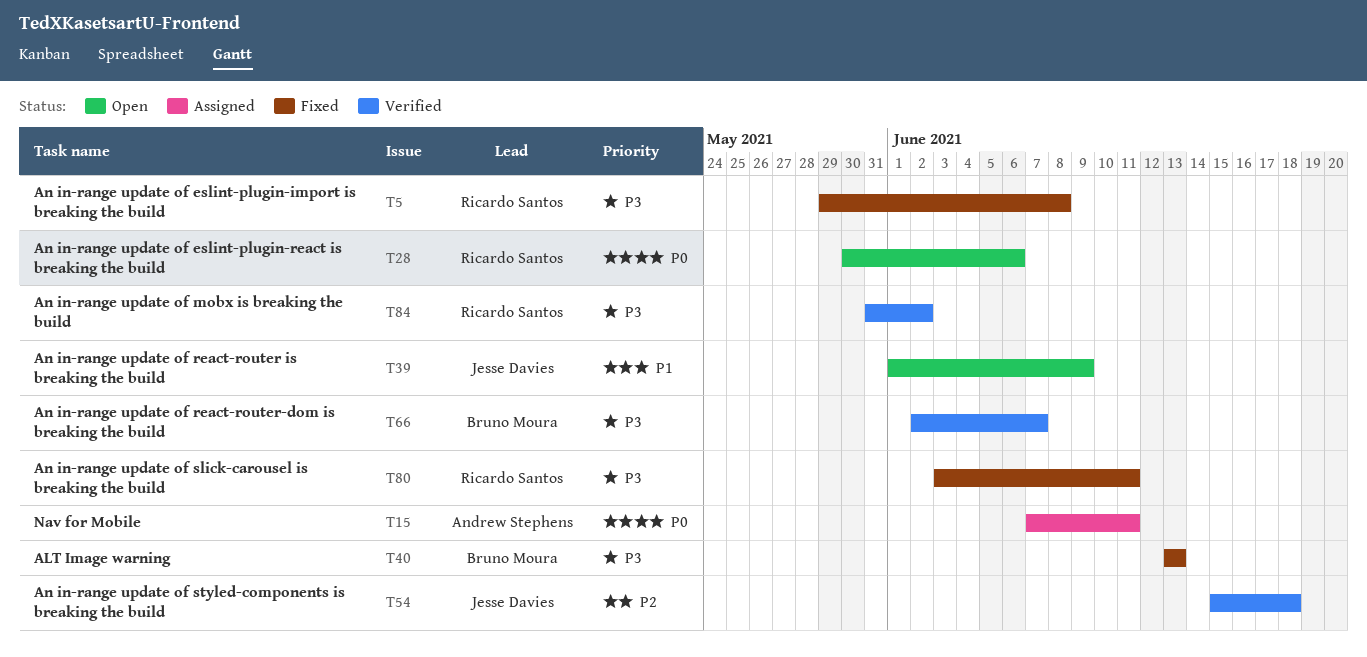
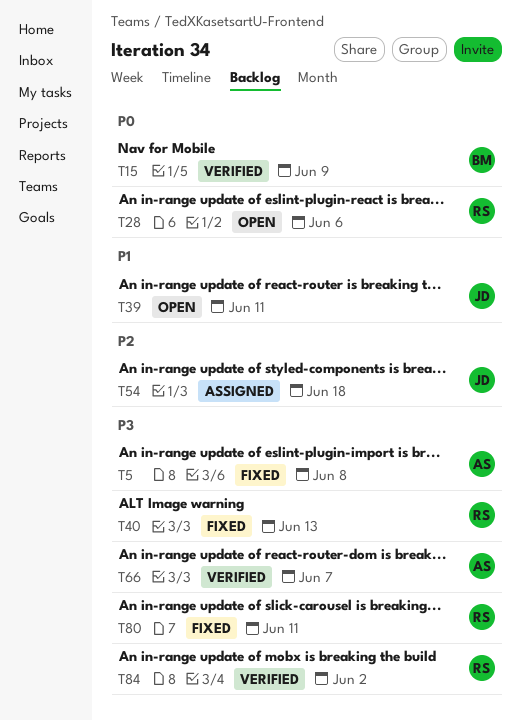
T5, owner: Ricardo Santos -> Andrew Stephens
T15, status: Assigned -> Verified
T15, owner: Andrew Stephens -> Bruno Moura
T15, due: Jun 11 -> Jun 9
T39, due: Jun 9 -> Jun 11
T40, owner: Bruno Moura -> Ricardo Santos
T54, status: Verified -> Assigned
T66, owner: Bruno Moura -> Andrew Stephens

